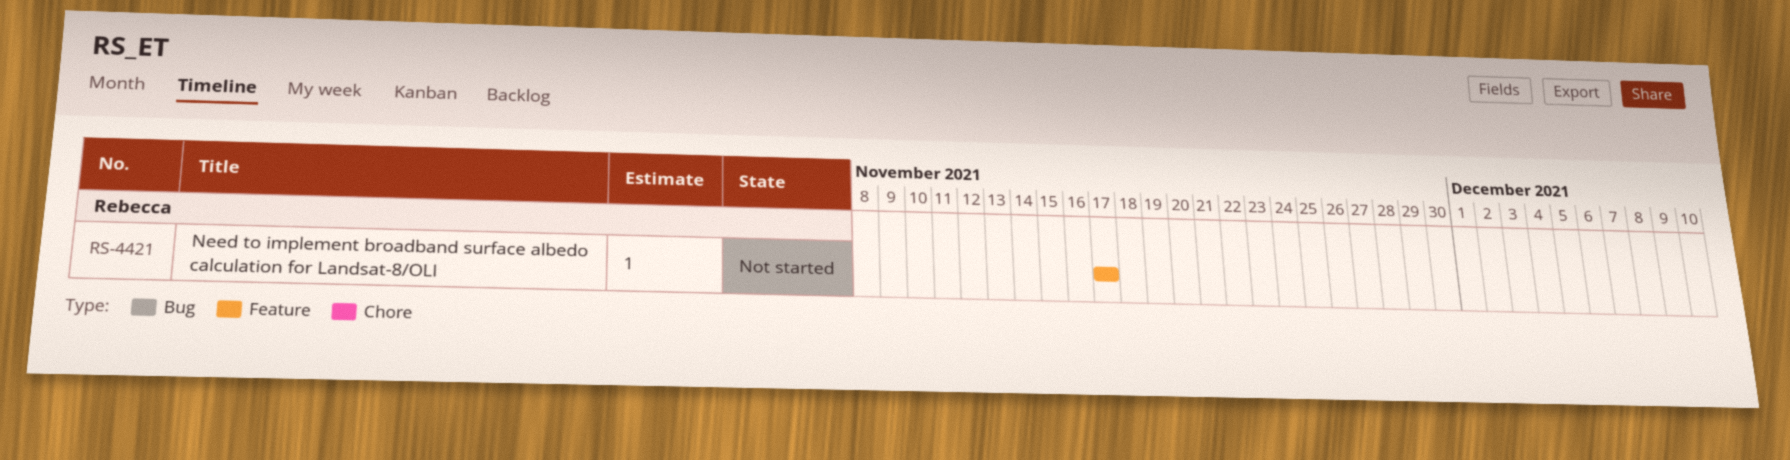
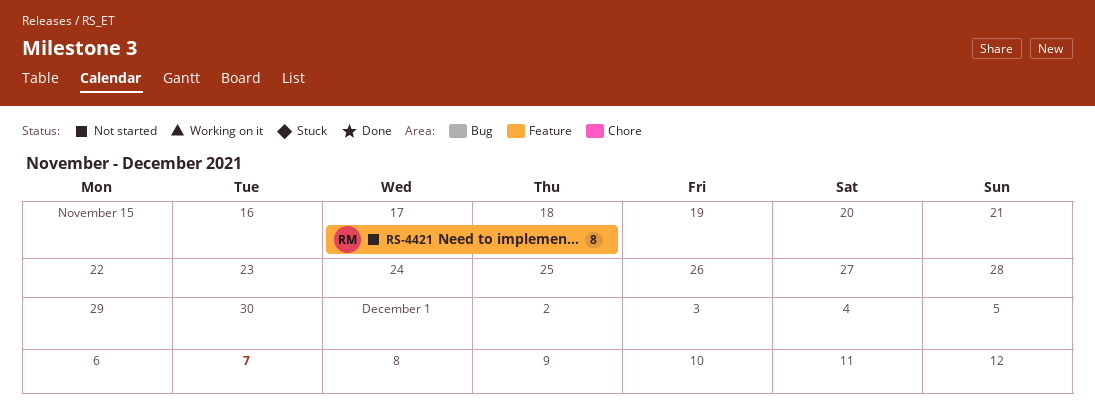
RS-4421, estimate: 1 -> 8
RS-4421, due: Nov 17 -> Nov 18

